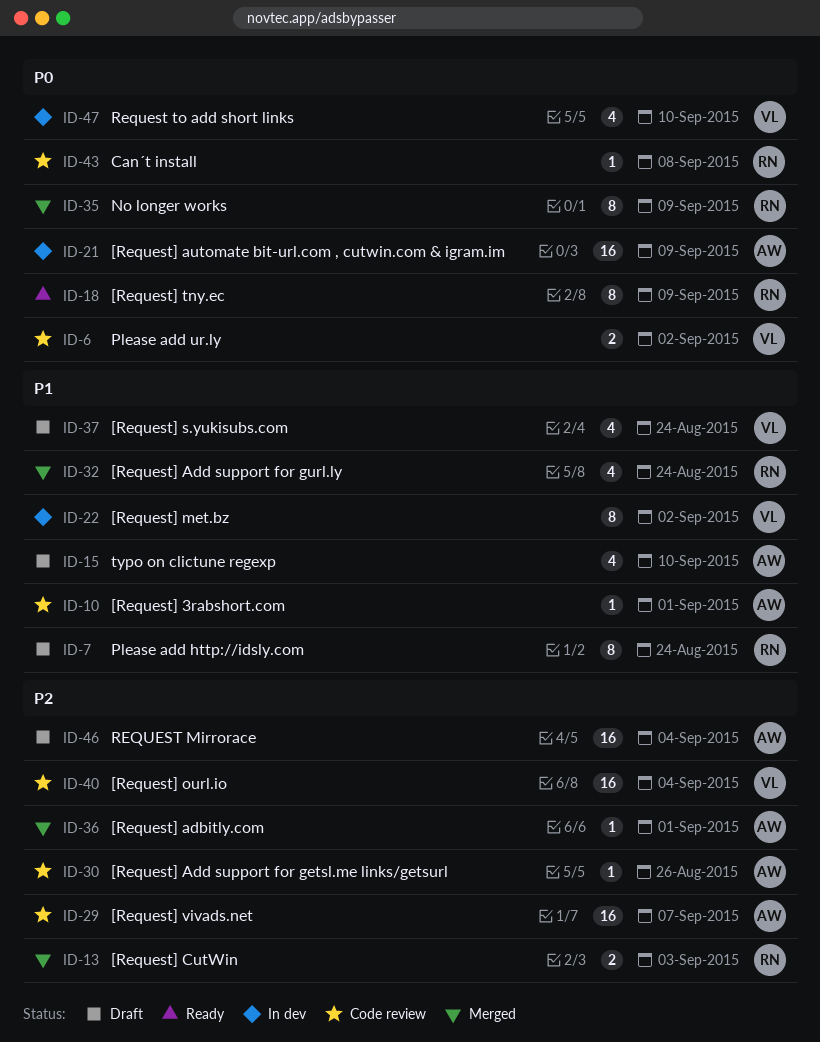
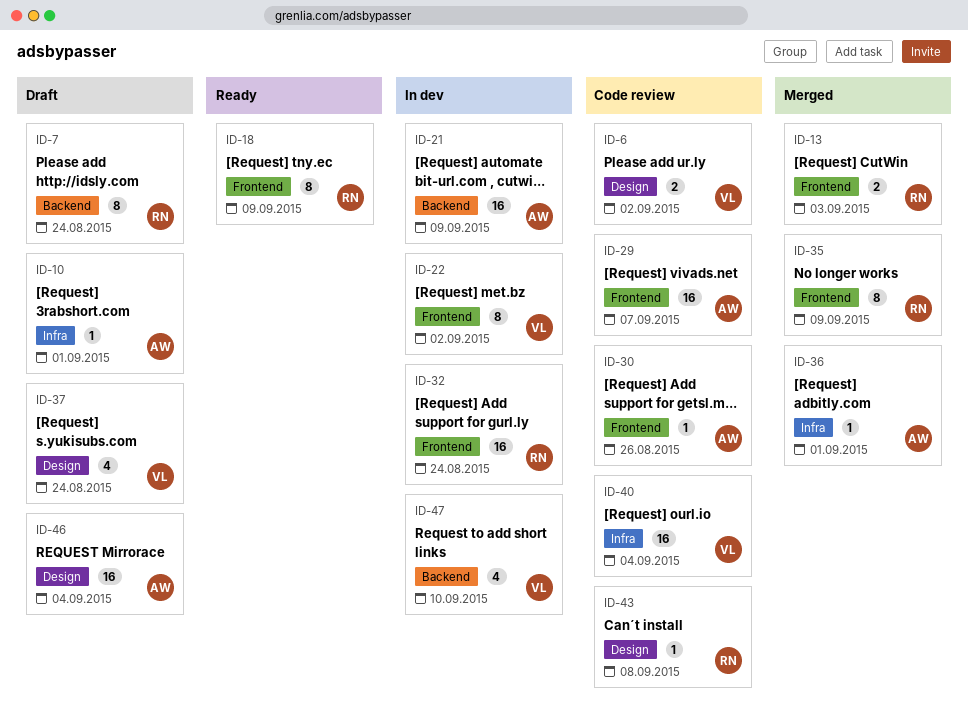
ID-10, status: Code review -> Draft
ID-15: present -> none
ID-32, status: Merged -> In dev
ID-32, estimate: 4 -> 16

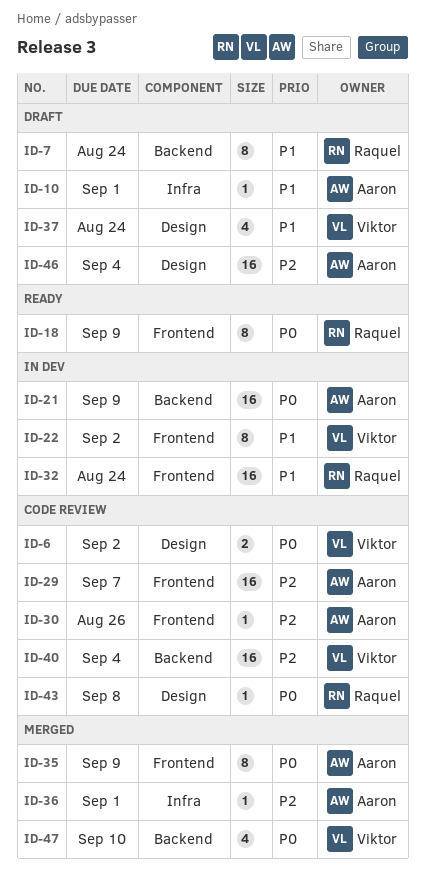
ID-13: present -> none
ID-35, owner: Raquel -> Aaron
ID-40, label: Infra -> Backend
ID-47, status: In dev -> Merged

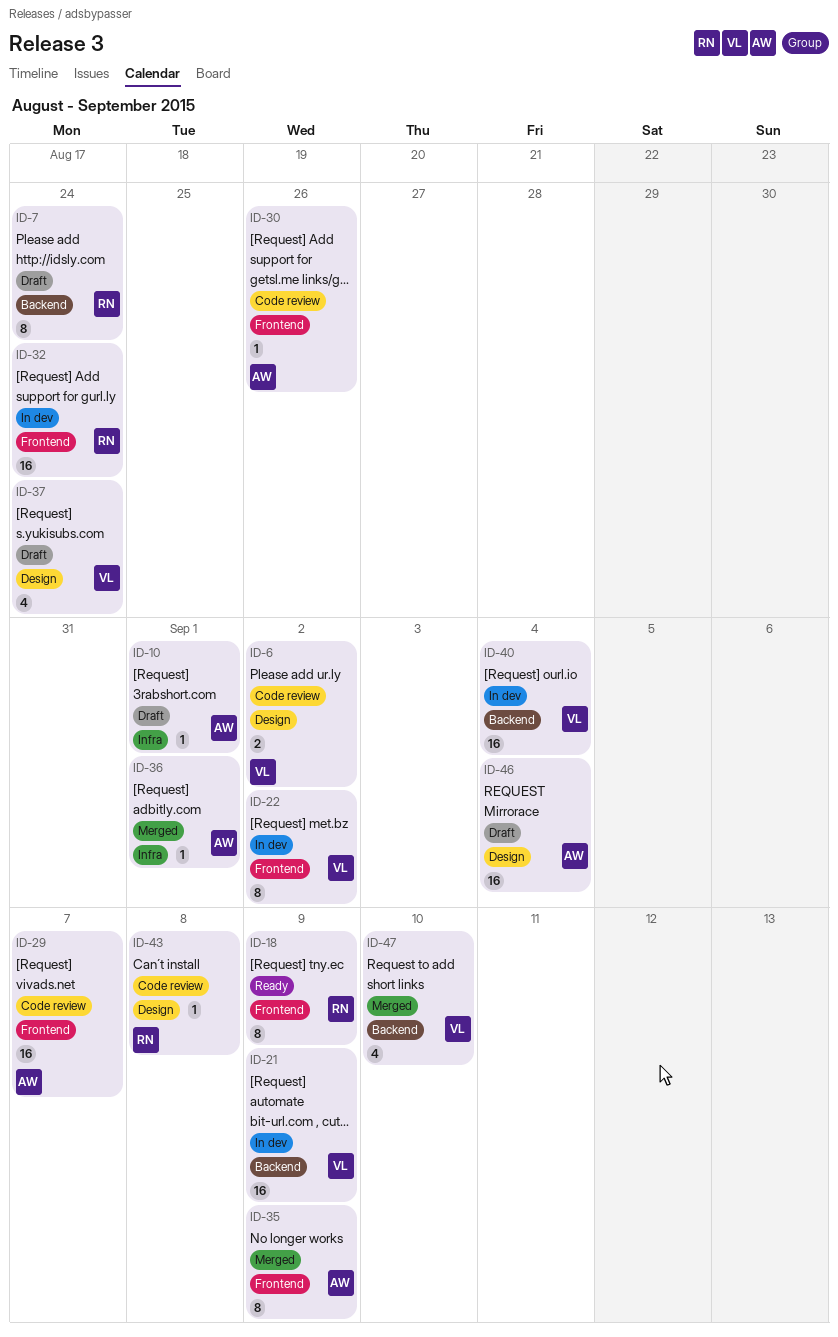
ID-21, owner: Aaron -> Viktor
ID-40, status: Code review -> In dev

